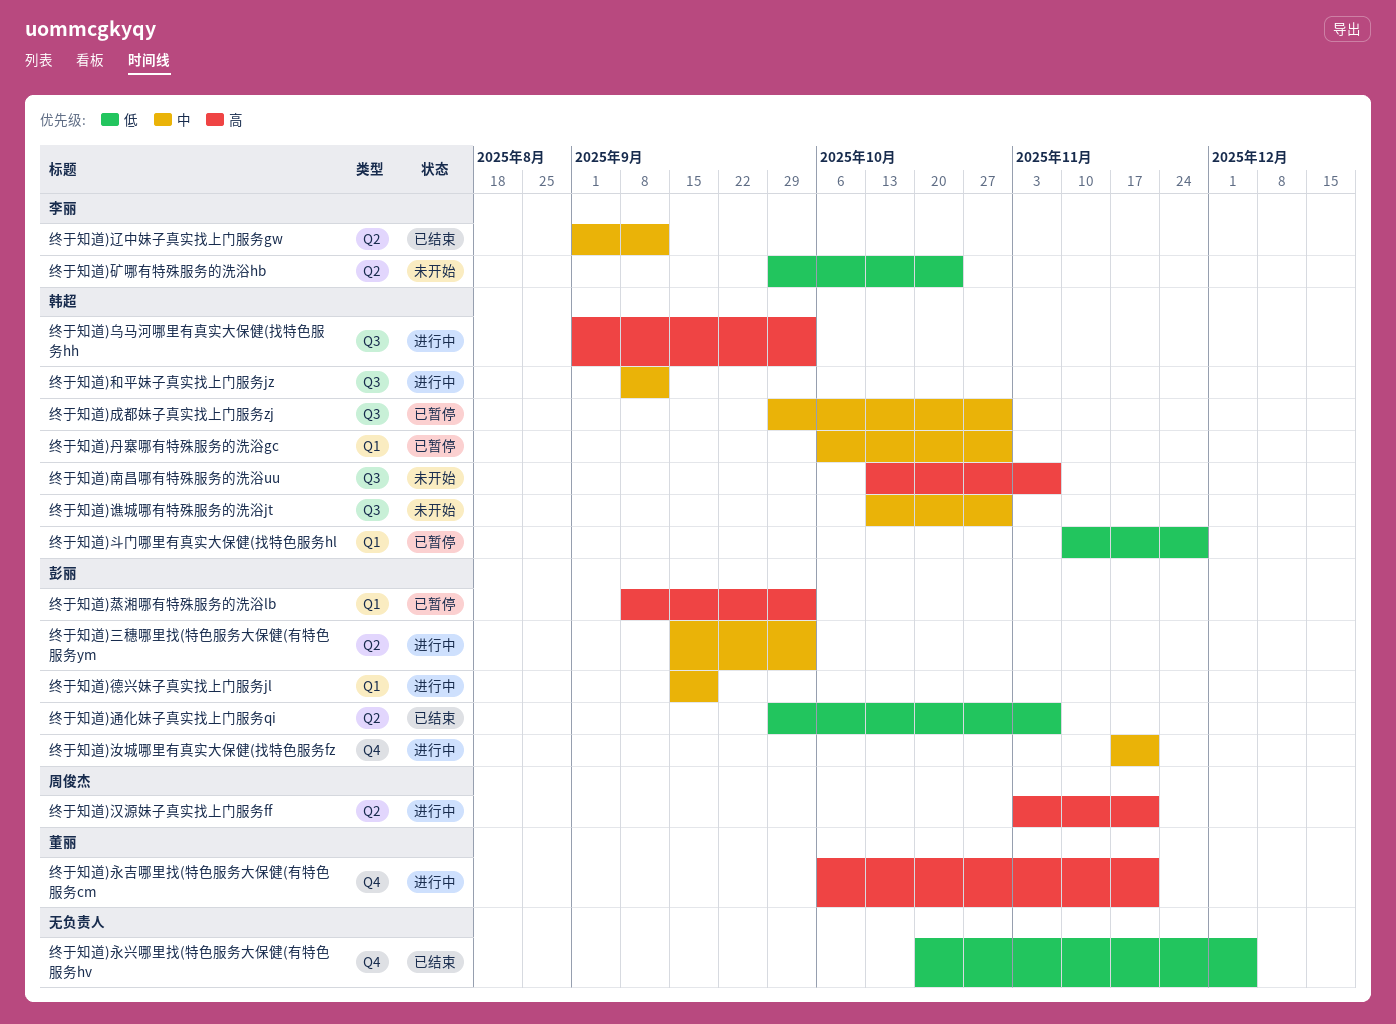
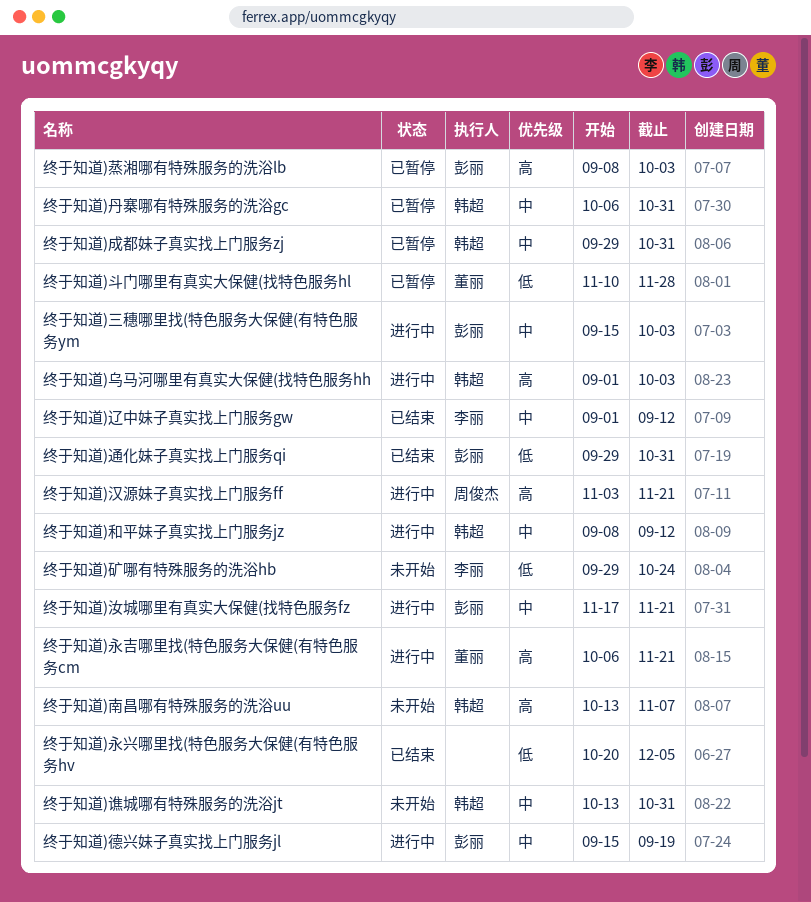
终于知道)斗门哪里有真实大保健(找特色服务hl, owner: 韩超 -> 董丽
终于知道)通化妹子真实找上门服务qi, due: Nov 7 -> Oct 31

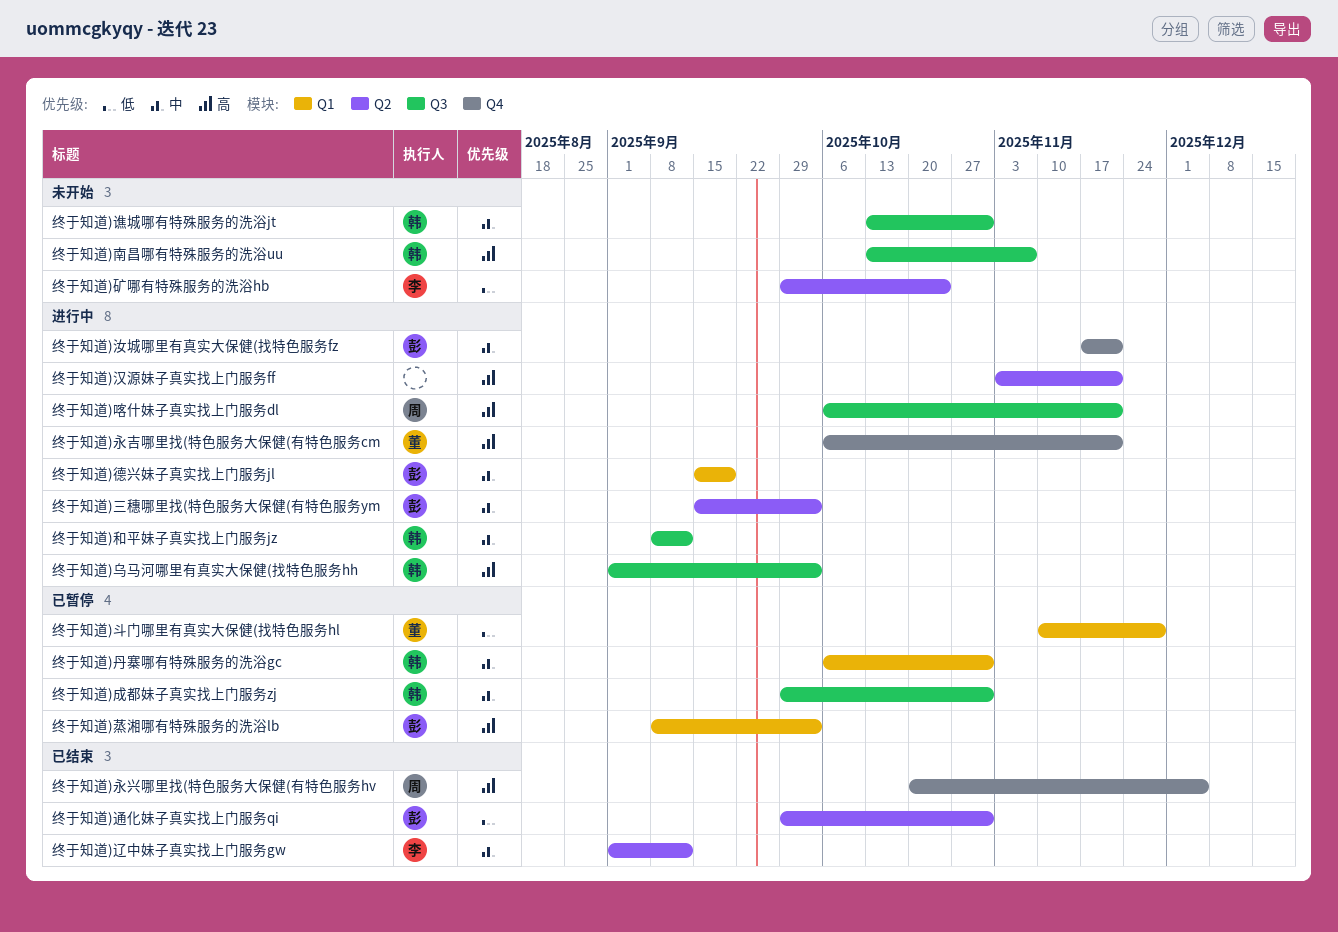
终于知道)喀什妹子真实找上门服务dl: none -> present
终于知道)永兴哪里找(特色服务大保健(有特色服务hv, owner: none -> 周俊杰
终于知道)永兴哪里找(特色服务大保健(有特色服务hv, priority: 低 -> 高
终于知道)汉源妹子真实找上门服务ff, owner: 周俊杰 -> none

